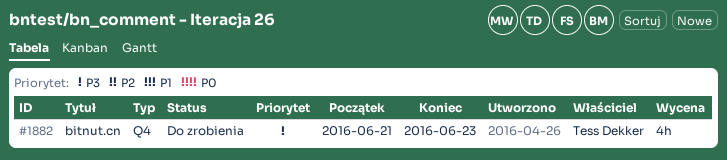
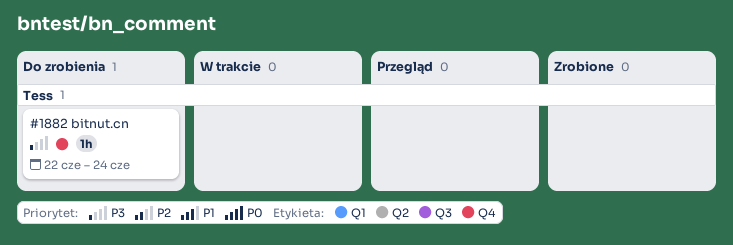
#1882, estimate: 4h -> 1h
#1882, start: Jun 21 -> Jun 22
#1882, due: Jun 23 -> Jun 24

